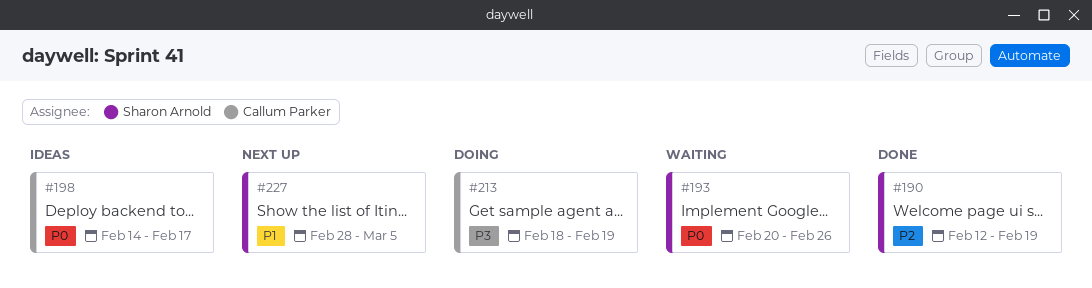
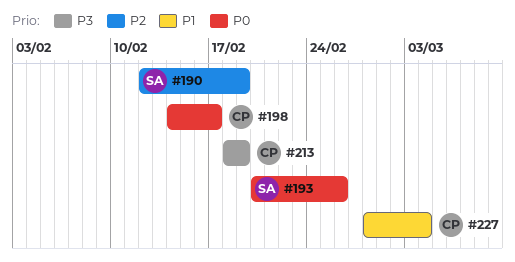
#227, owner: Sharon Arnold -> Callum Parker
#227, due: Mar 5 -> Mar 4

